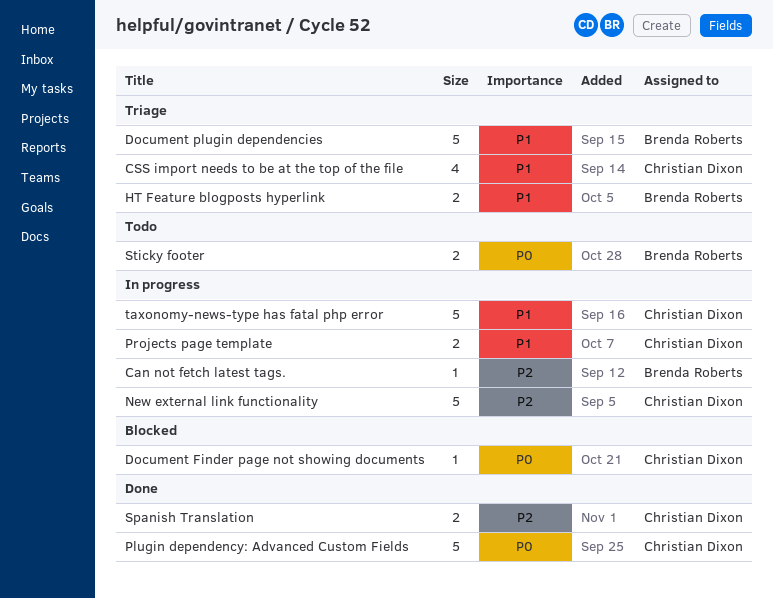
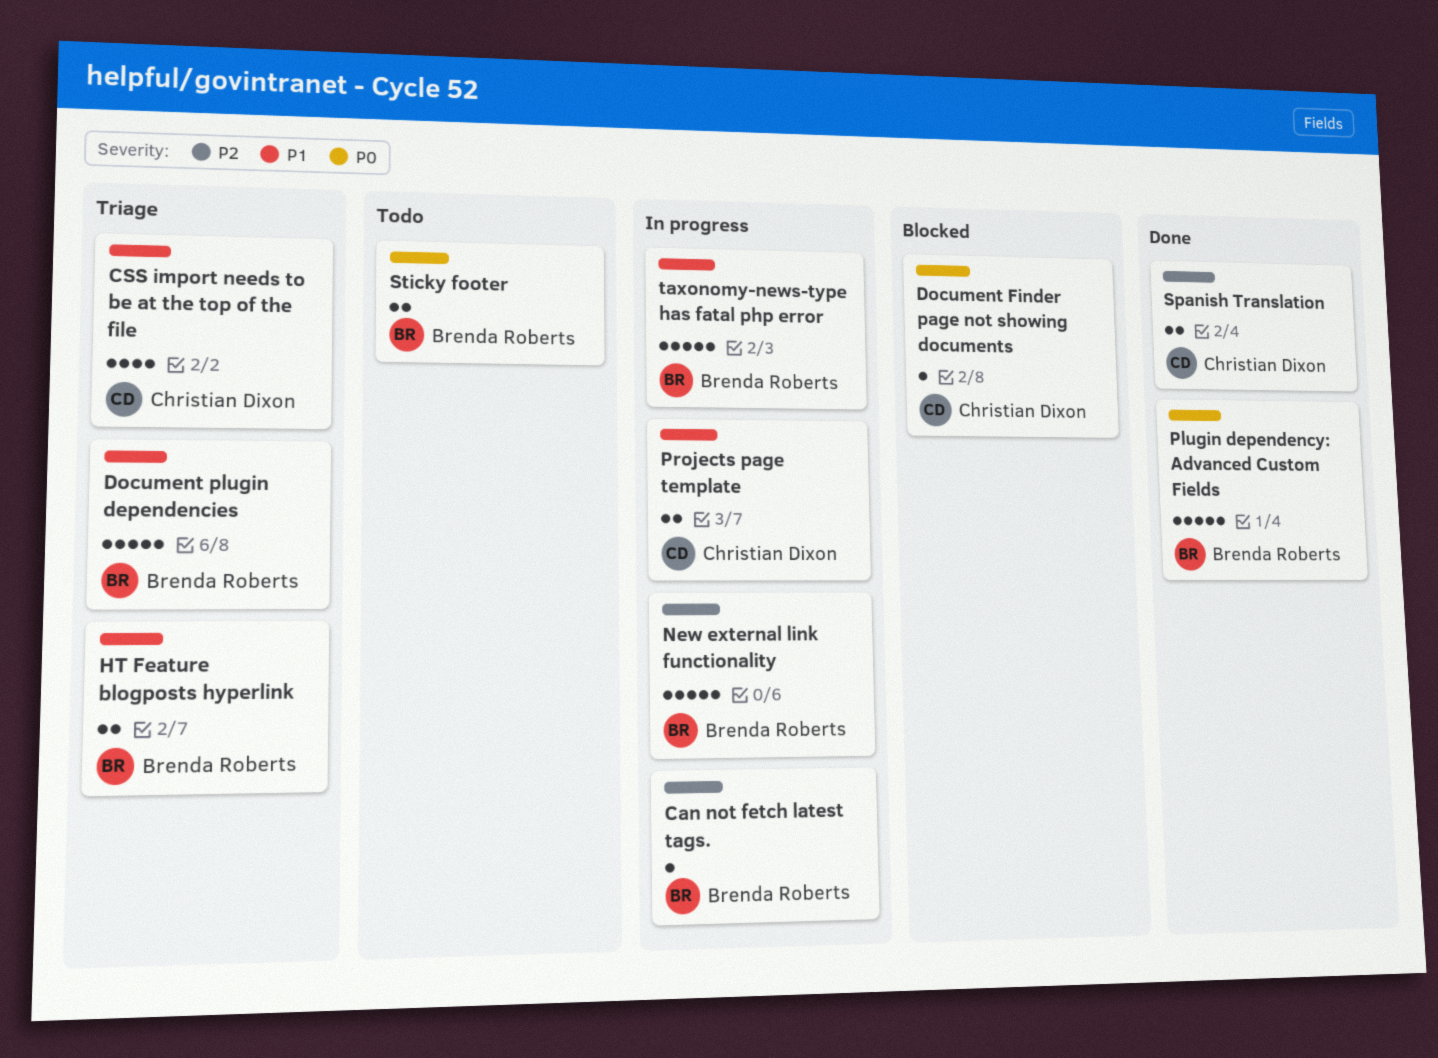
New external link functionality, owner: Christian Dixon -> Brenda Roberts
Plugin dependency: Advanced Custom Fields, owner: Christian Dixon -> Brenda Roberts
taxonomy-news-type has fatal php error, owner: Christian Dixon -> Brenda Roberts

